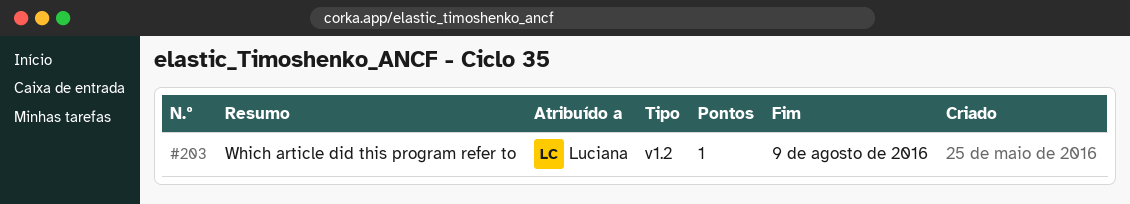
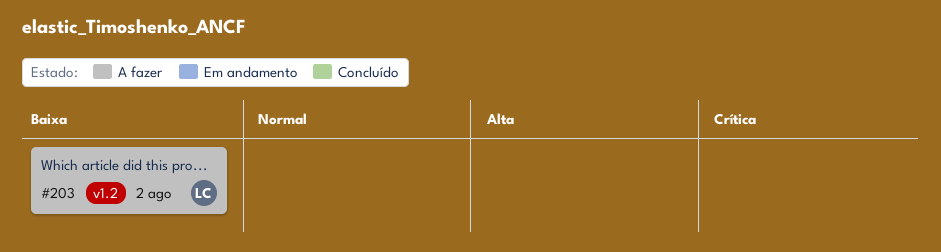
#203, due: Aug 9 -> Aug 2

